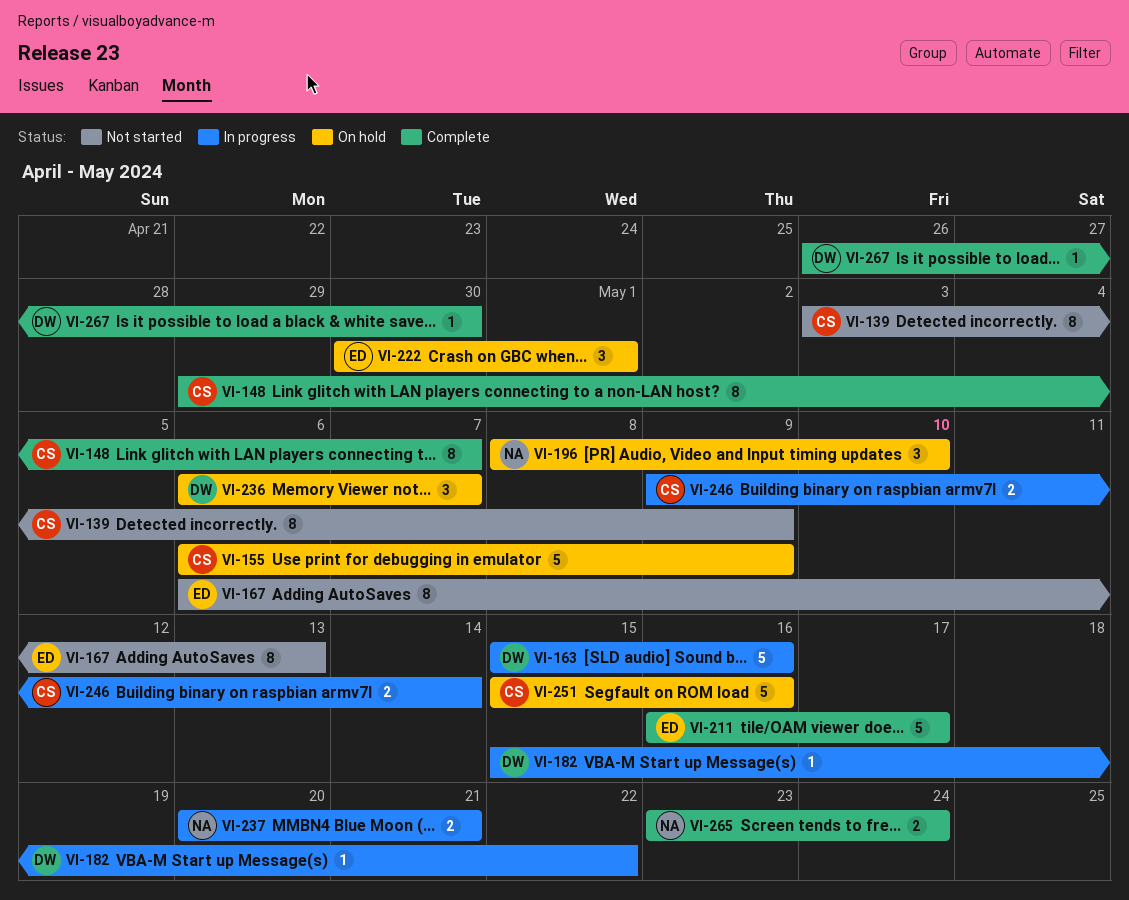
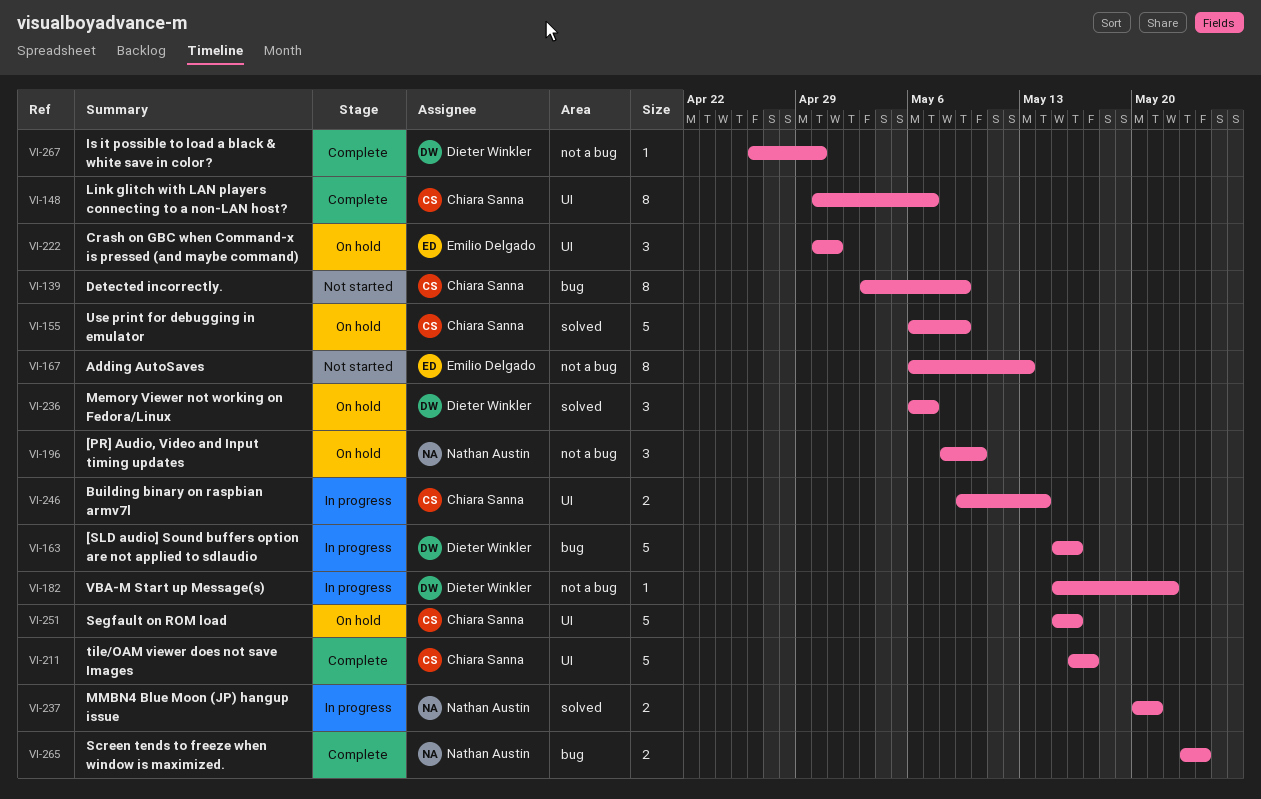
VI-148, start: Apr 29 -> Apr 30
VI-211, owner: Emilio Delgado -> Chiara Sanna

